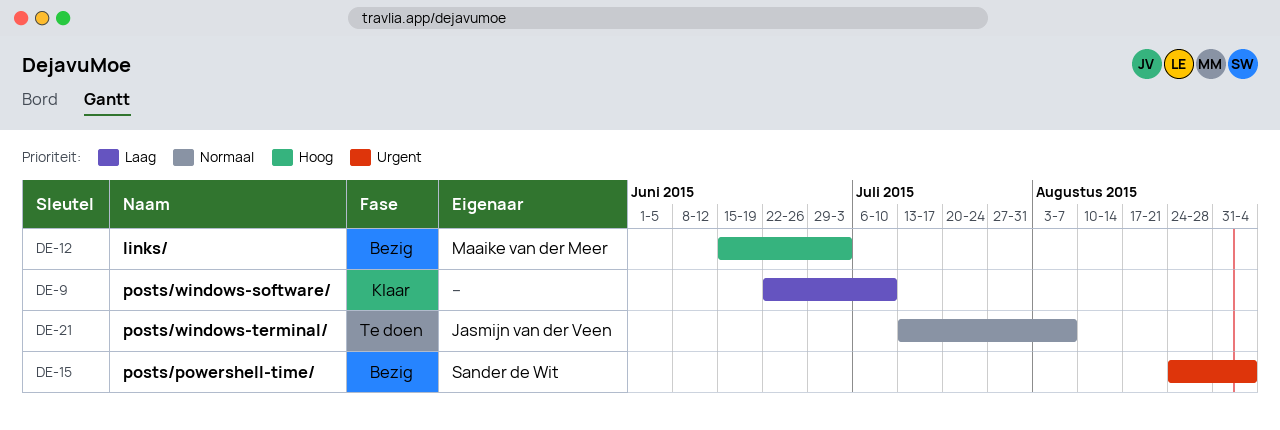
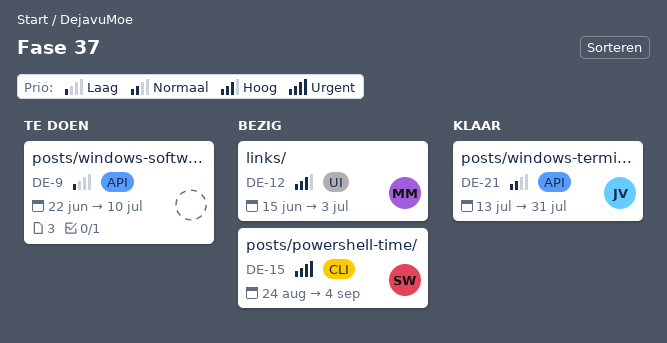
DE-9, status: Klaar -> Te doen
DE-21, status: Te doen -> Klaar
DE-21, due: Aug 7 -> Jul 31

